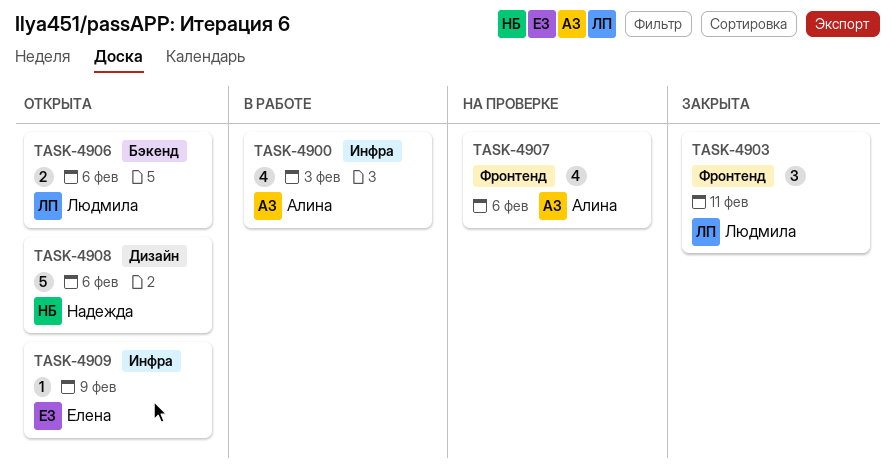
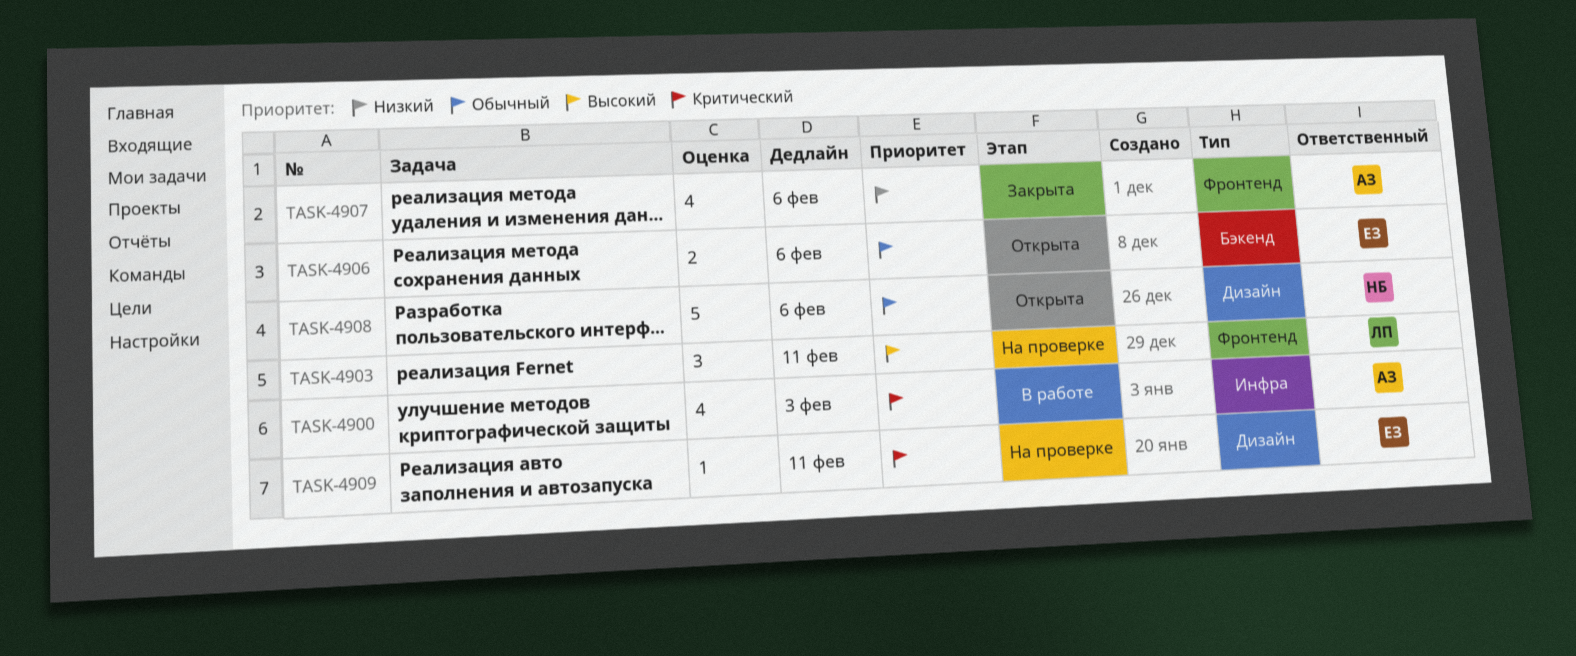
TASK-4903, status: Закрыта -> На проверке
TASK-4906, owner: Людмила -> Елена
TASK-4907, status: На проверке -> Закрыта
TASK-4909, status: Открыта -> На проверке
TASK-4909, label: Инфра -> Дизайн
TASK-4909, due: Feb 9 -> Feb 11

